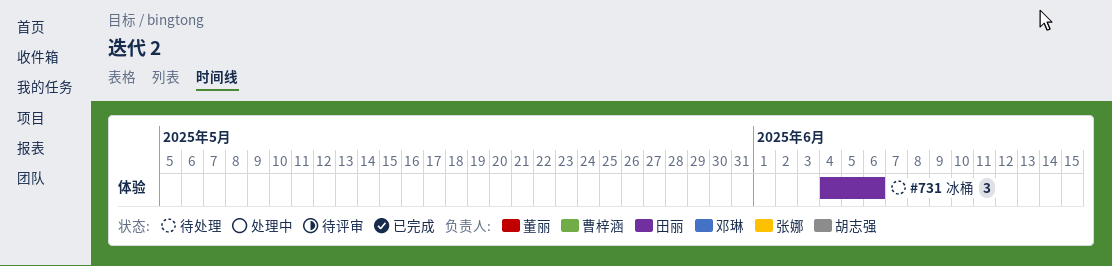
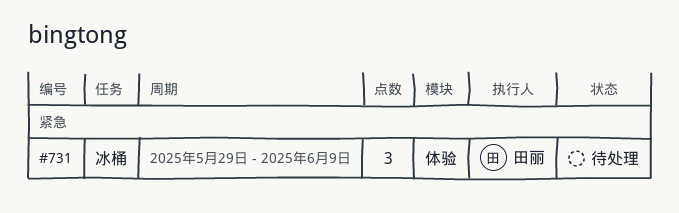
#731, start: Jun 4 -> May 29
#731, due: Jun 6 -> Jun 9

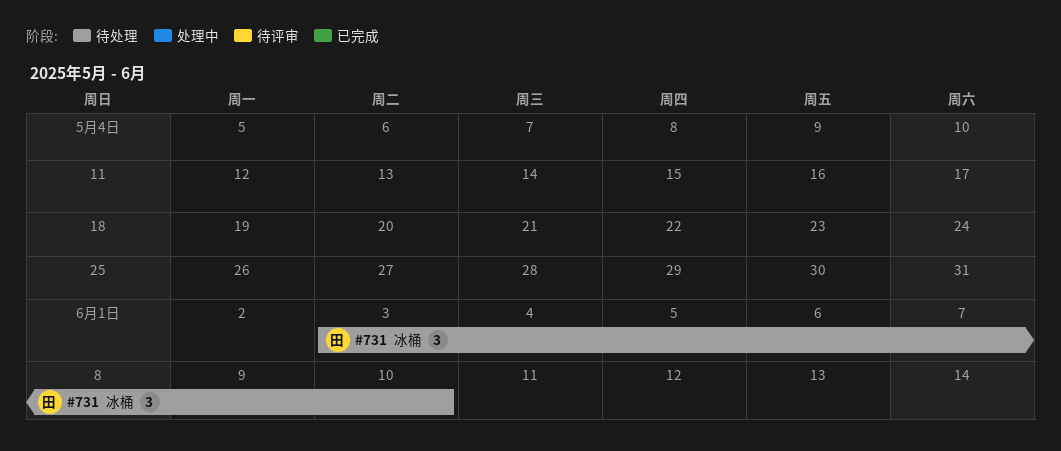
#731, start: May 29 -> Jun 3
#731, due: Jun 9 -> Jun 10

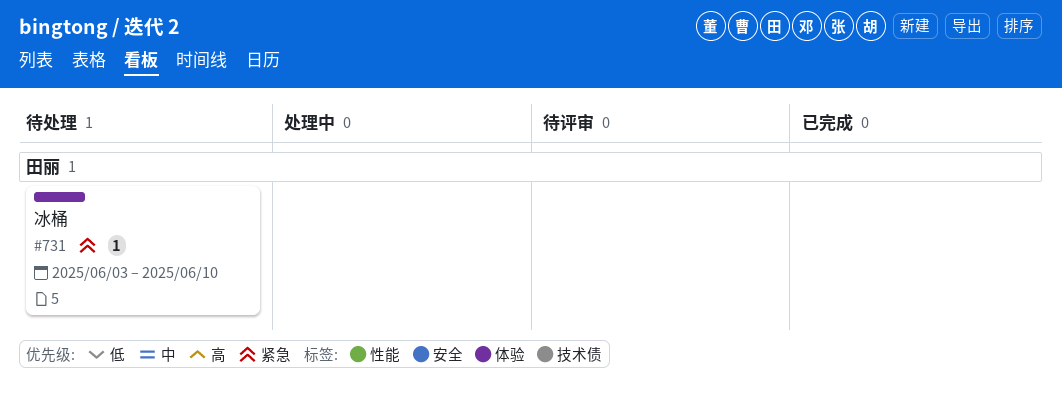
#731, estimate: 3 -> 1

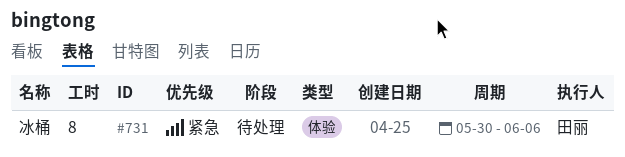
#731, estimate: 1 -> 8
#731, start: Jun 3 -> May 30
#731, due: Jun 10 -> Jun 6

